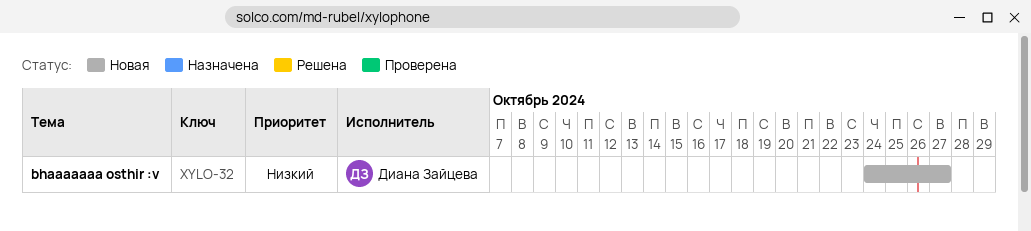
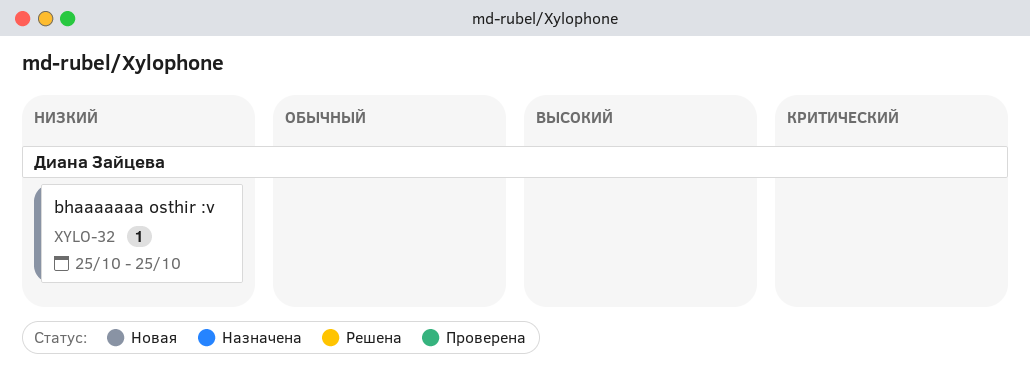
XYLO-32, start: Oct 24 -> Oct 25
XYLO-32, due: Oct 27 -> Oct 25

